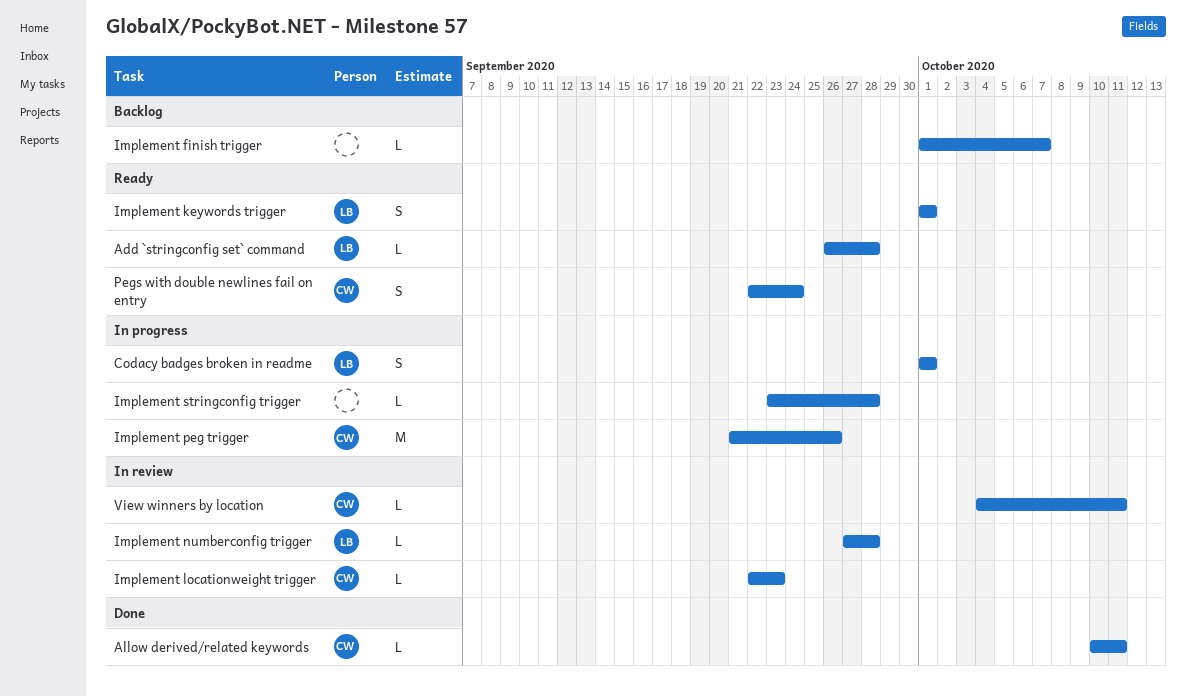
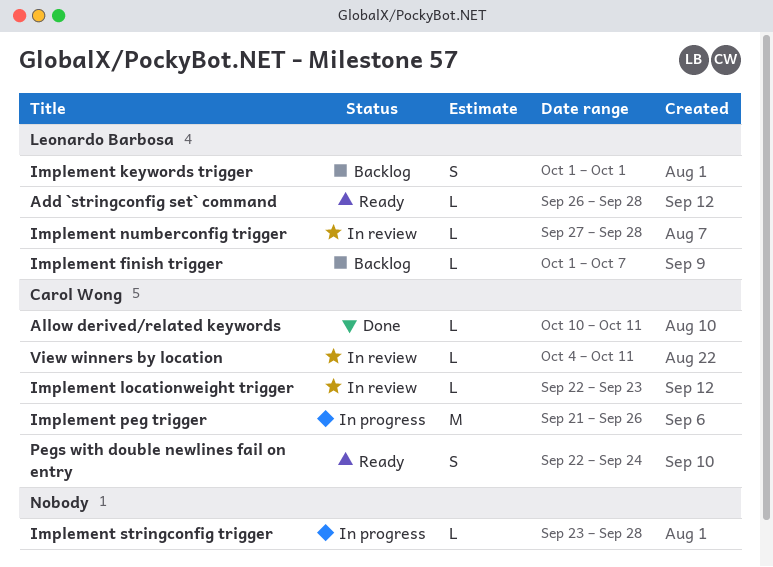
Codacy badges broken in readme: present -> none
Implement finish trigger, owner: none -> Leonardo Barbosa
Implement keywords trigger, status: Ready -> Backlog

